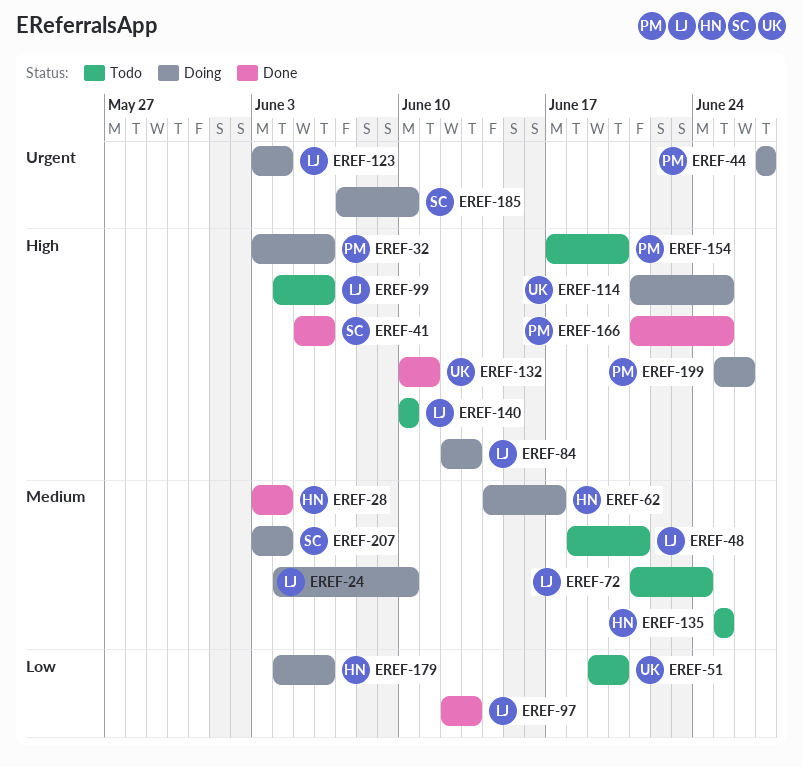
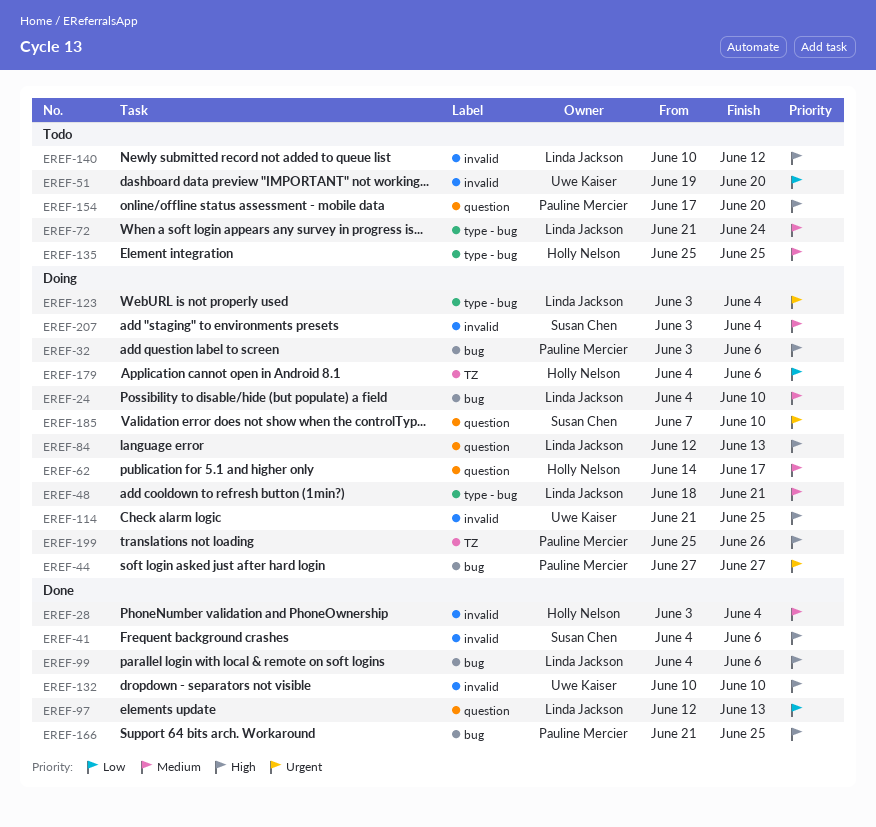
EREF-41, start: Jun 5 -> Jun 4
EREF-48, status: Todo -> Doing
EREF-99, status: Todo -> Done
EREF-132, due: Jun 11 -> Jun 10
EREF-140, due: Jun 10 -> Jun 12

